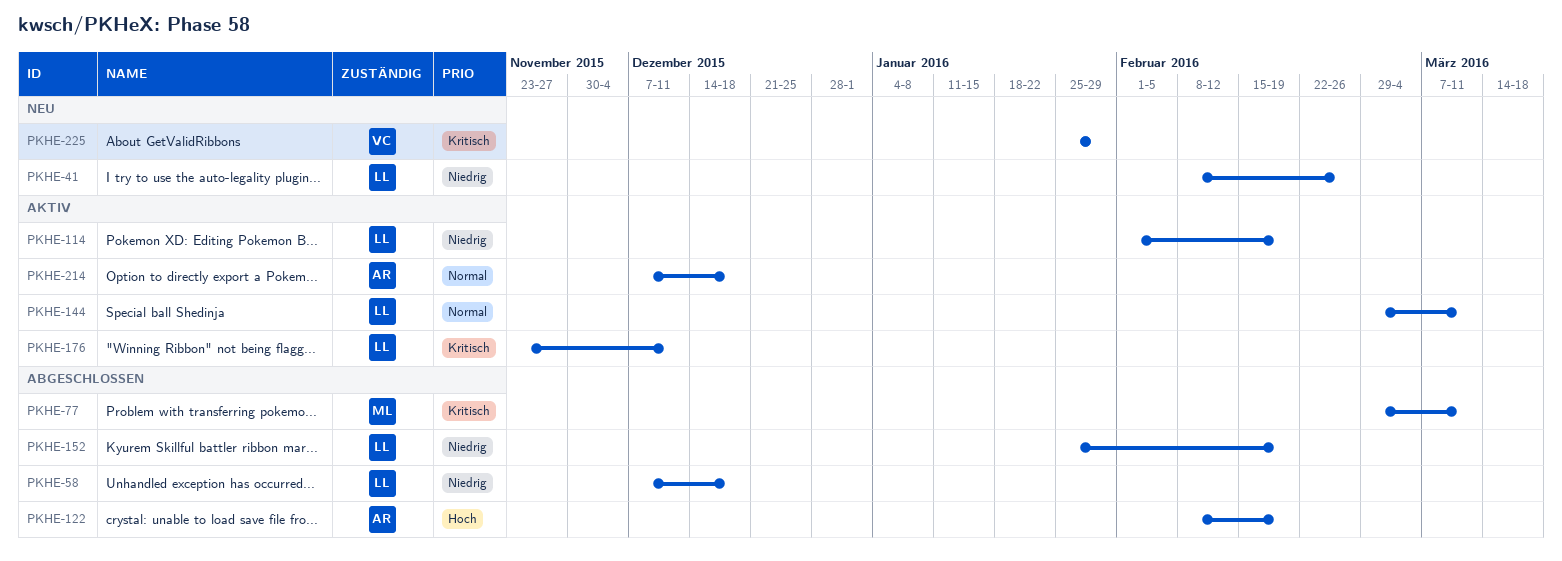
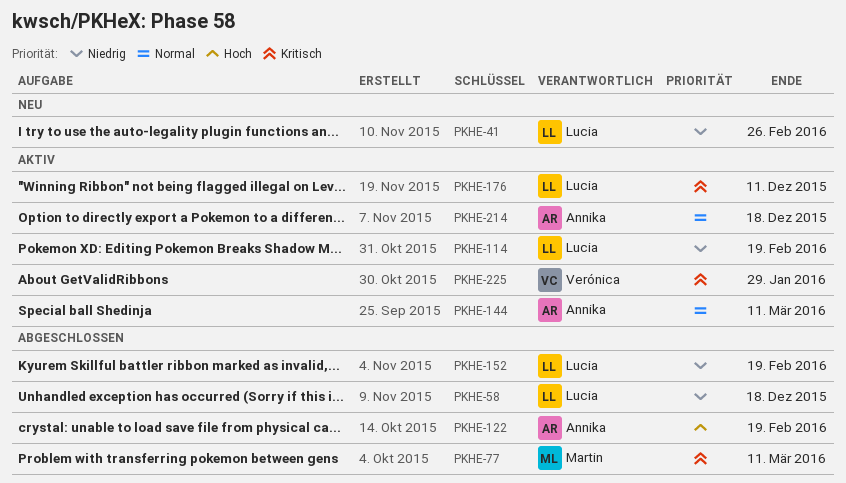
PKHE-144, owner: Lucia -> Annika
PKHE-225, status: Neu -> Aktiv

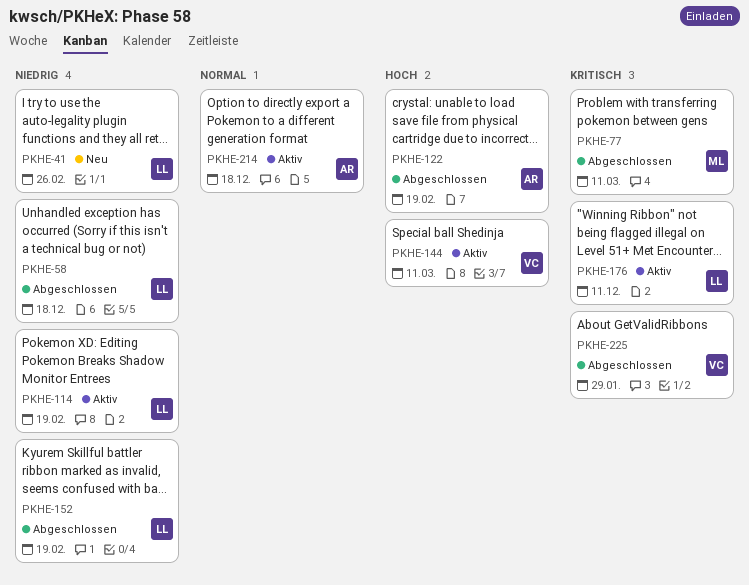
PKHE-144, owner: Annika -> Verónica
PKHE-144, priority: Normal -> Hoch
PKHE-225, status: Aktiv -> Abgeschlossen

